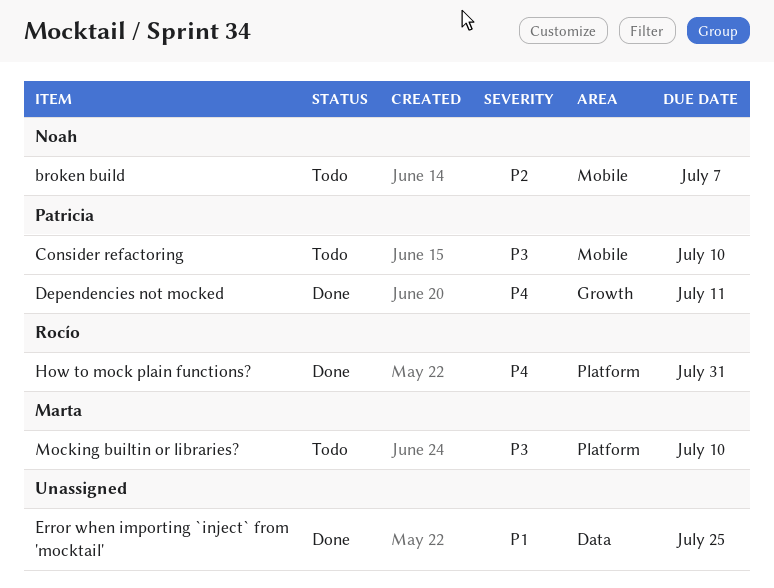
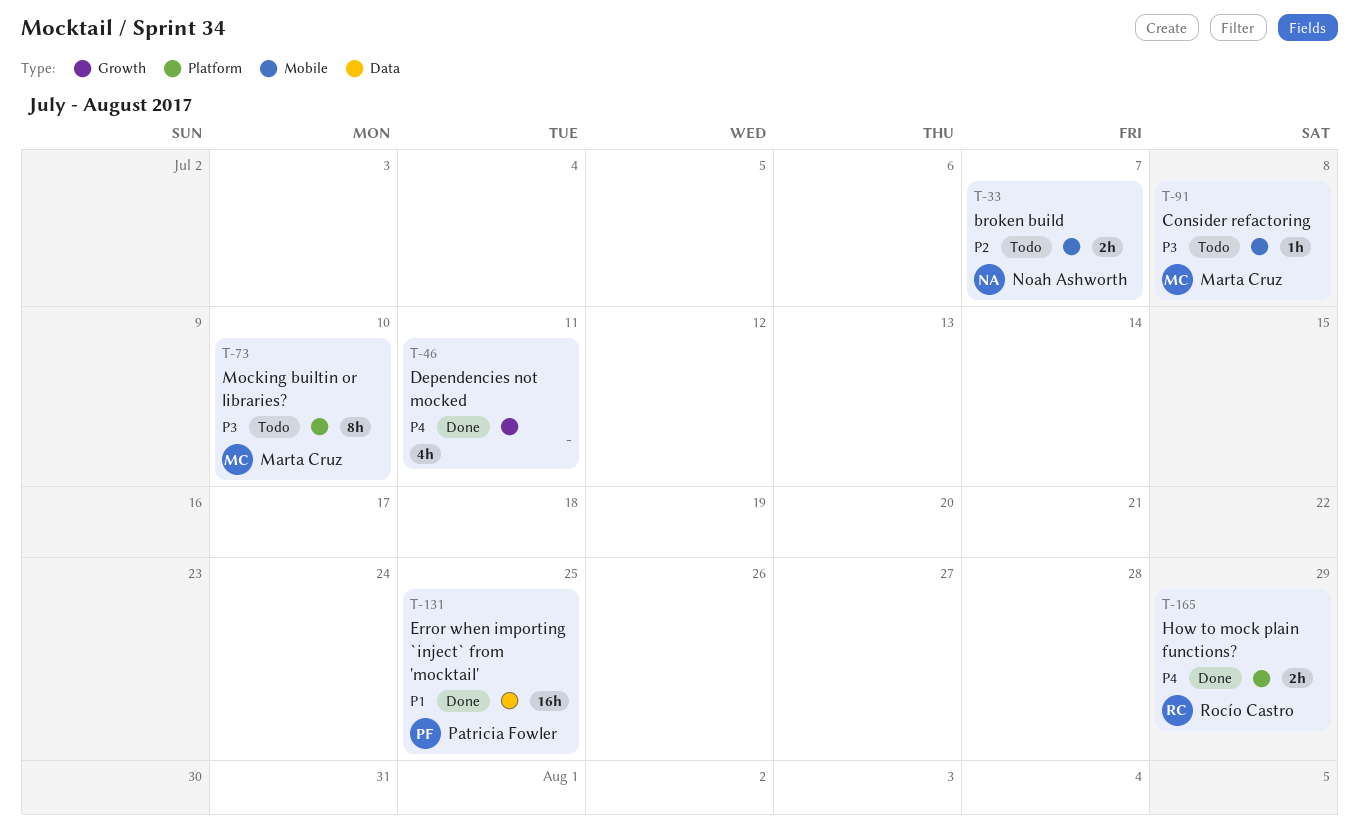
Consider refactoring, owner: Patricia Fowler -> Marta Cruz
Consider refactoring, due: Jul 10 -> Jul 8
Dependencies not mocked, owner: Patricia Fowler -> none
Error when importing `inject` from 'mocktail', owner: none -> Patricia Fowler
How to mock plain functions?, due: Jul 31 -> Jul 29

